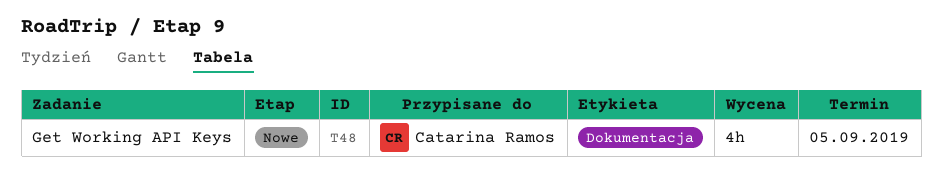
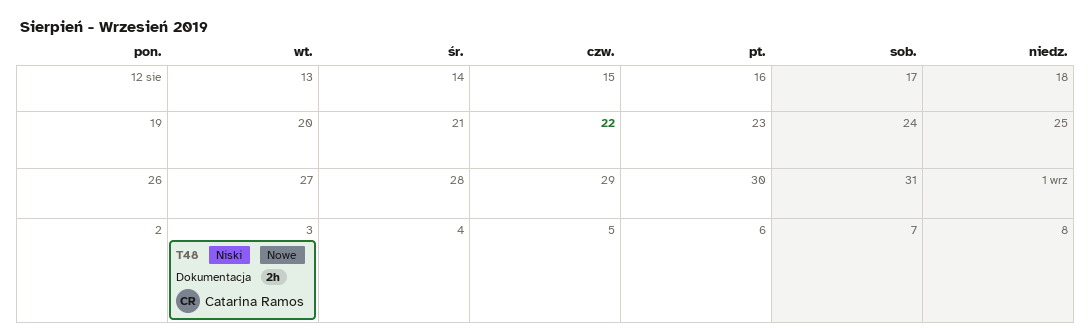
T48, estimate: 4h -> 2h
T48, due: Sep 5 -> Sep 3

